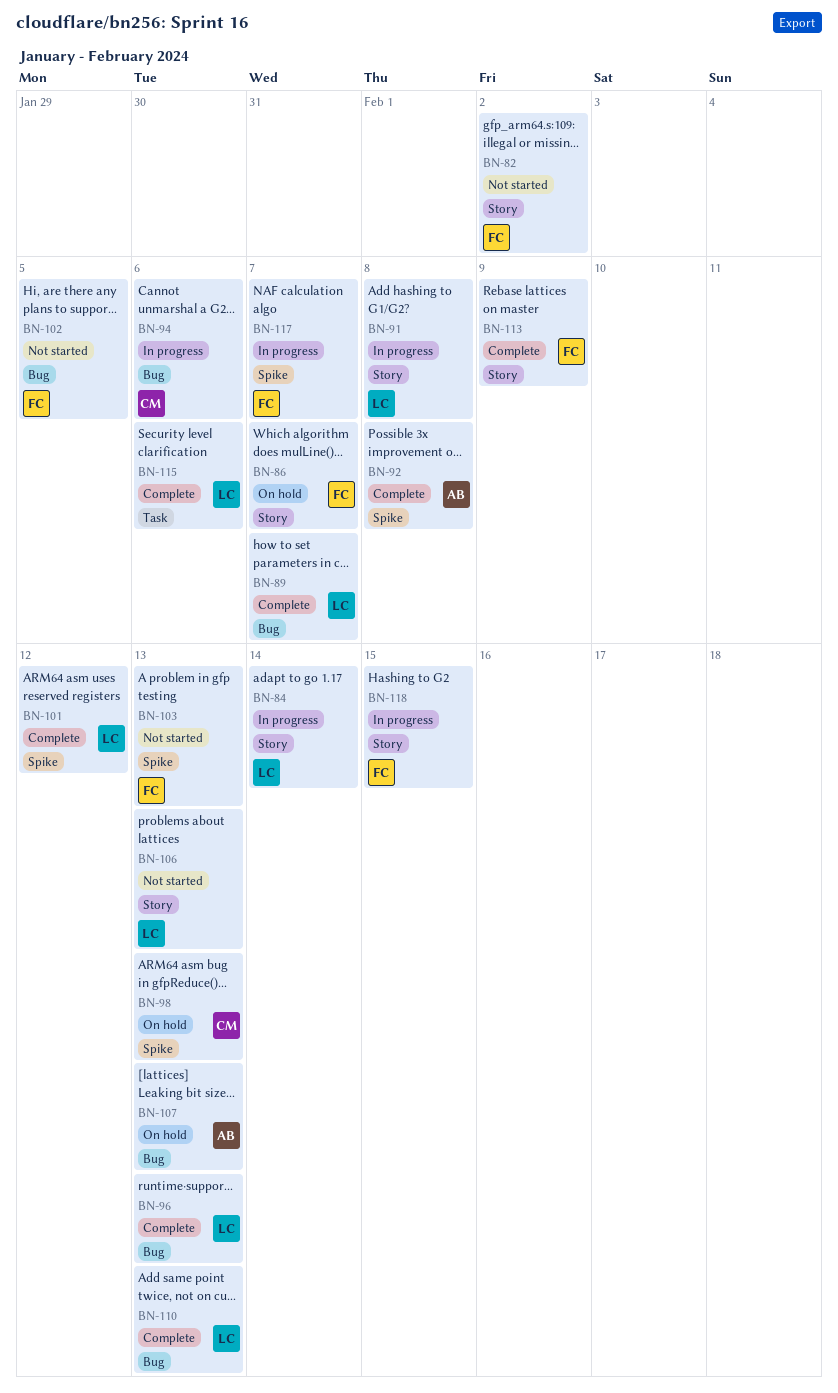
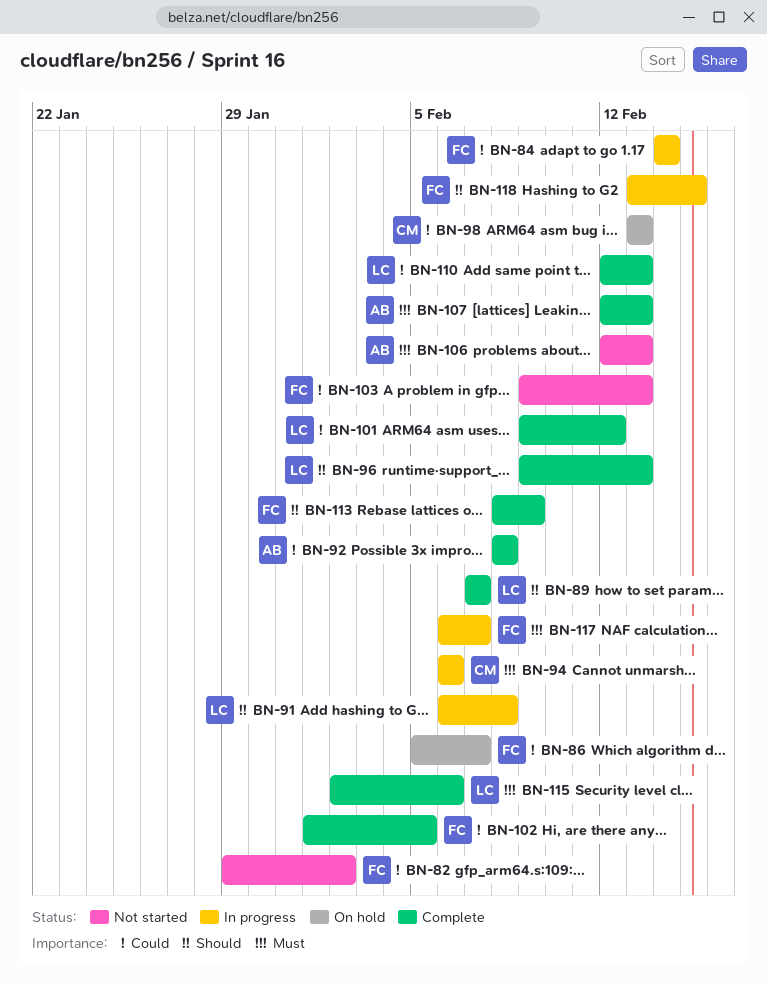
BN-84, owner: LC -> FC
BN-102, status: Not started -> Complete
BN-106, owner: LC -> AB
BN-107, status: On hold -> Complete

